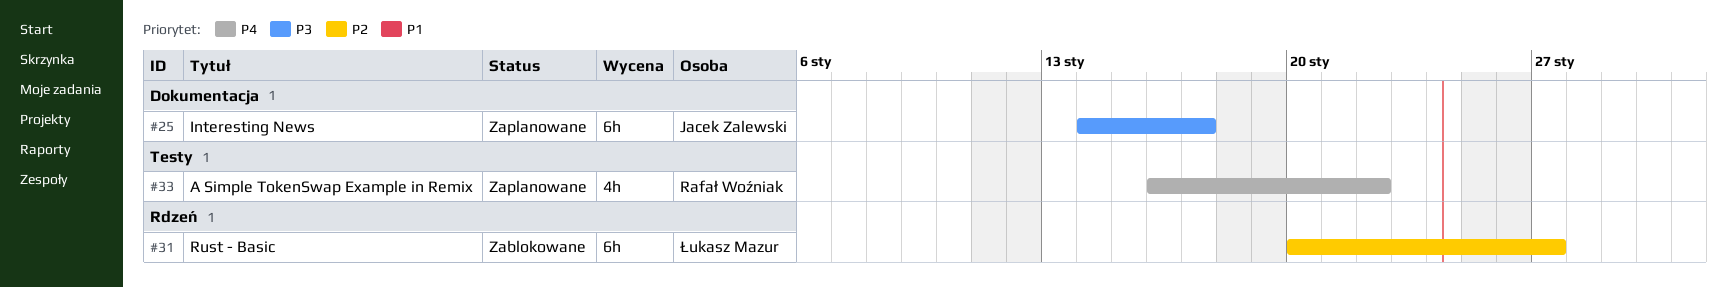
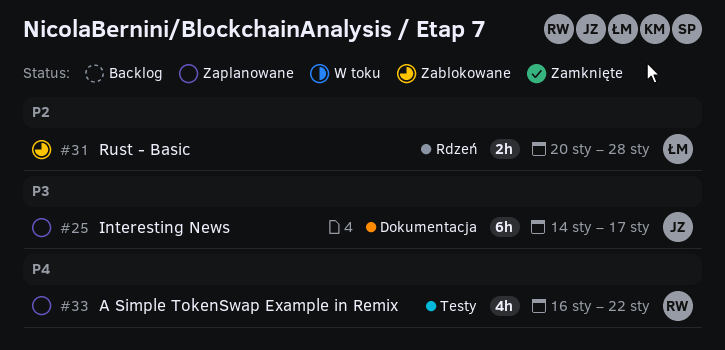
#31, estimate: 6h -> 2h
#31, due: Jan 27 -> Jan 28

